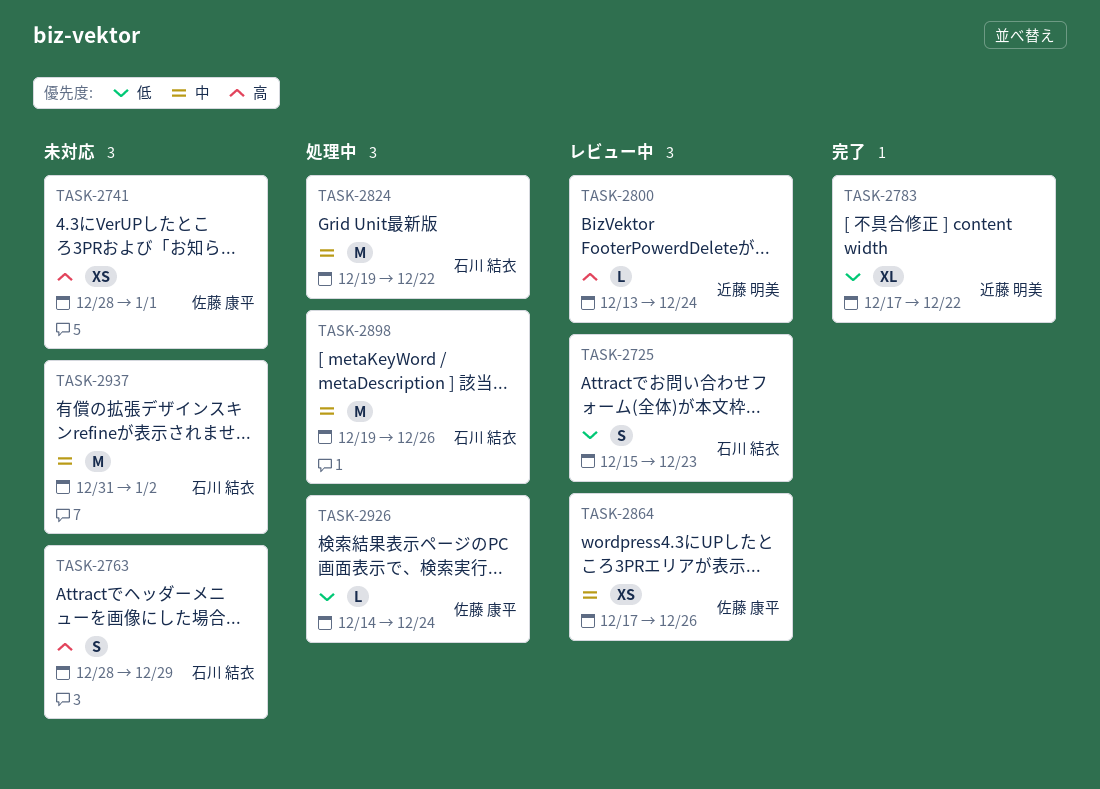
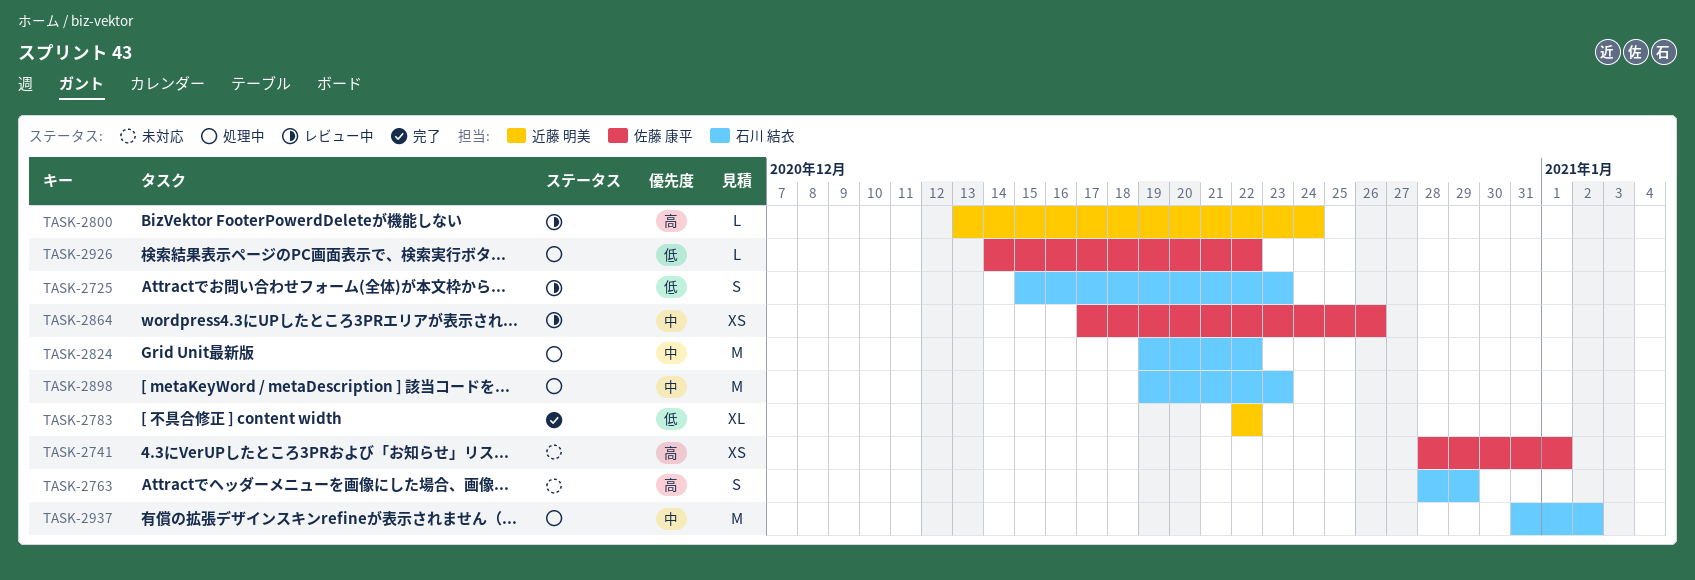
TASK-2783, start: Dec 17 -> Dec 22
TASK-2898, due: Dec 26 -> Dec 23
TASK-2926, due: Dec 24 -> Dec 22
TASK-2937, status: 未対応 -> 処理中

